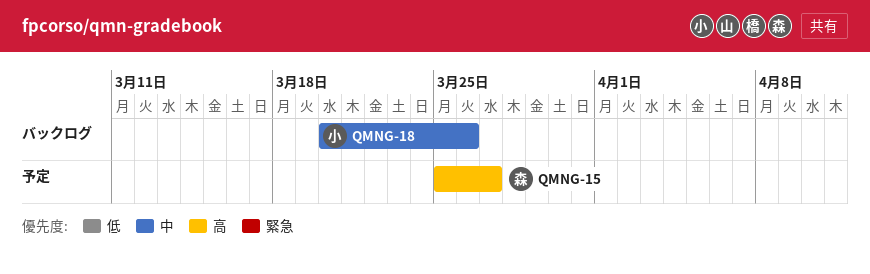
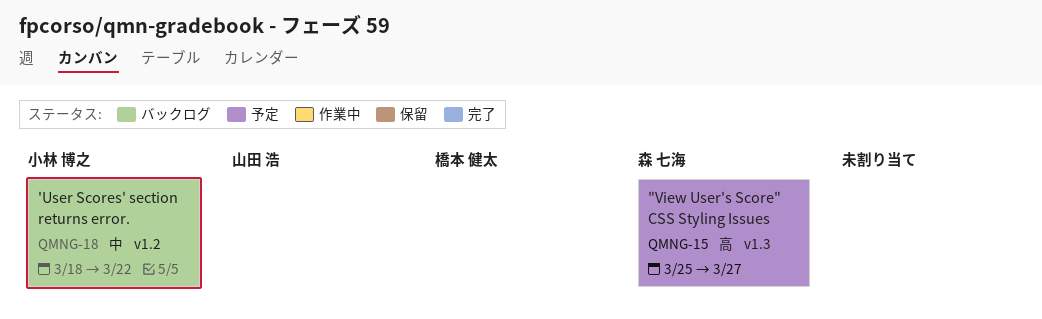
QMNG-18, start: Mar 20 -> Mar 18
QMNG-18, due: Mar 26 -> Mar 22

